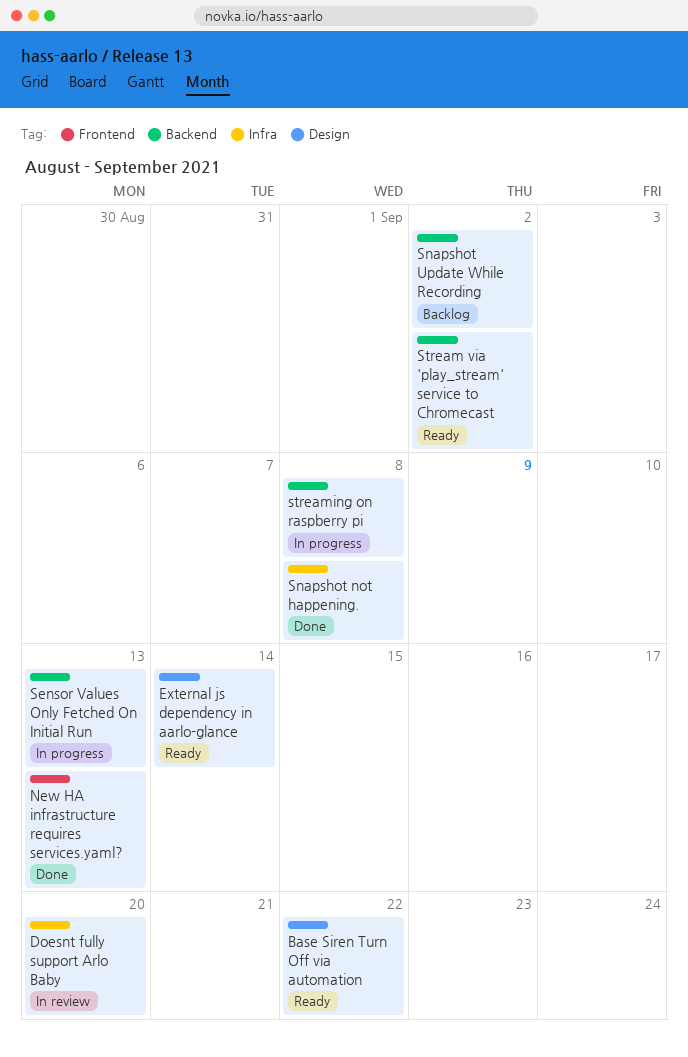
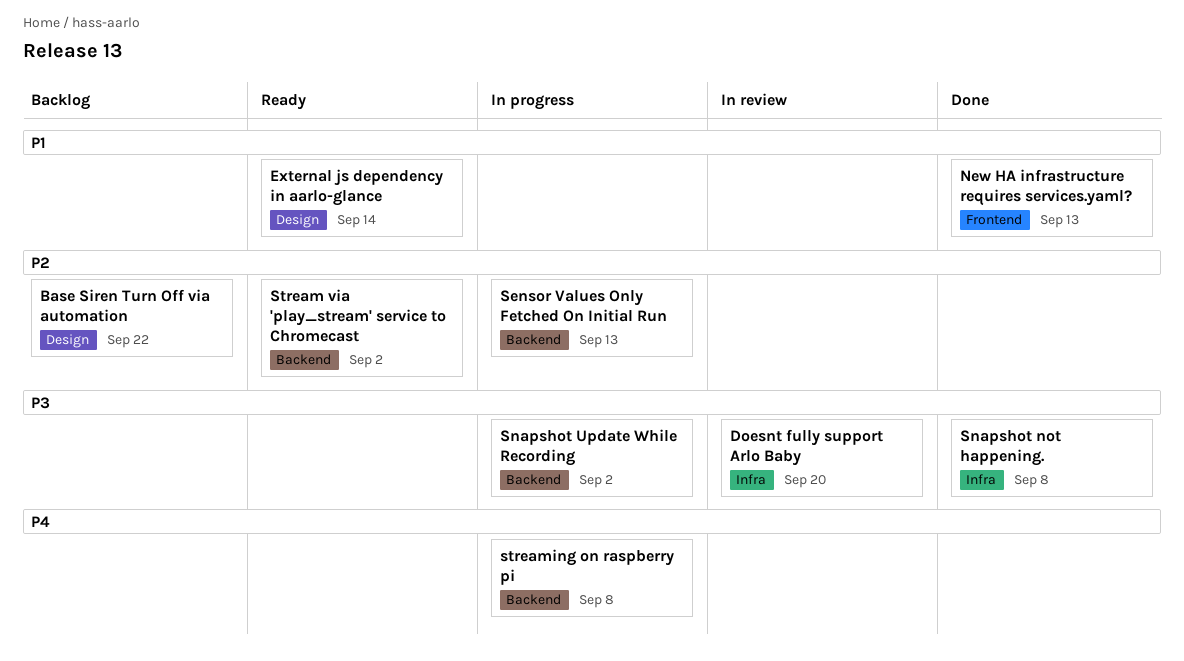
Base Siren Turn Off via automation, status: Ready -> Backlog
Snapshot Update While Recording, status: Backlog -> In progress

